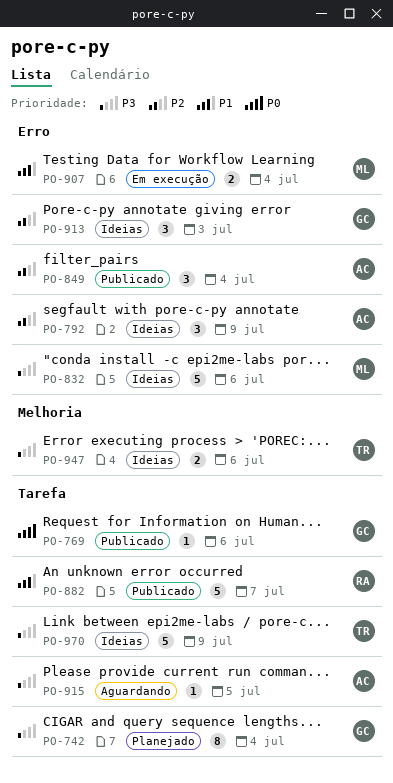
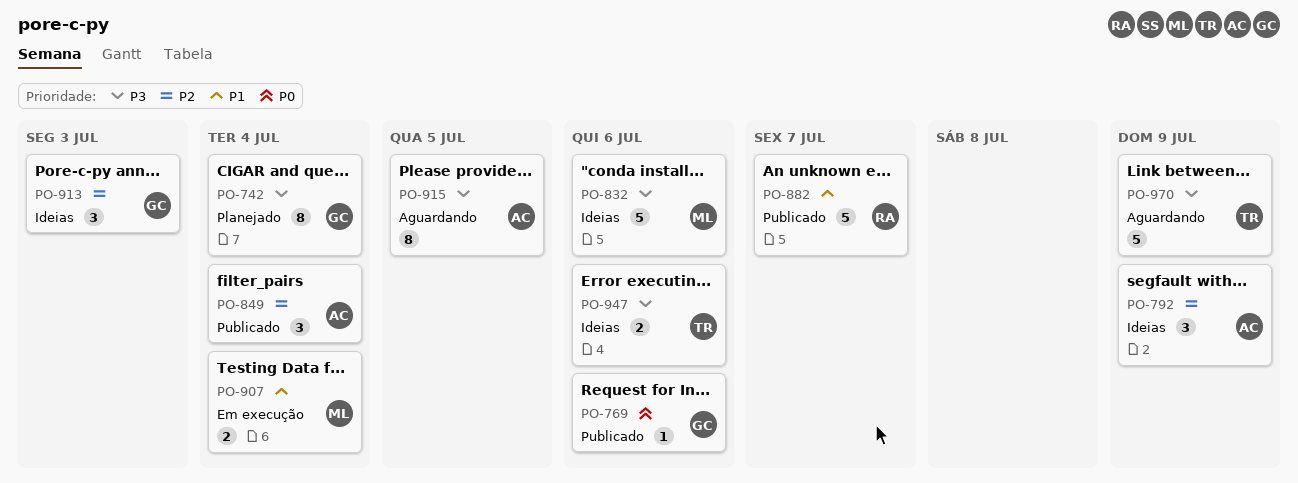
PO-915, estimate: 1 -> 8
PO-970, status: Ideias -> Aguardando

